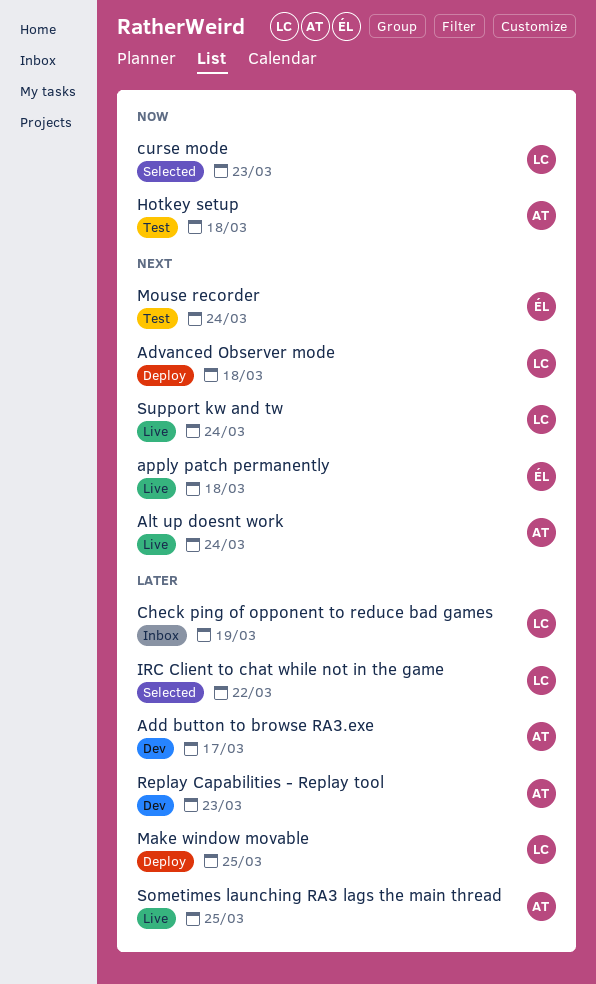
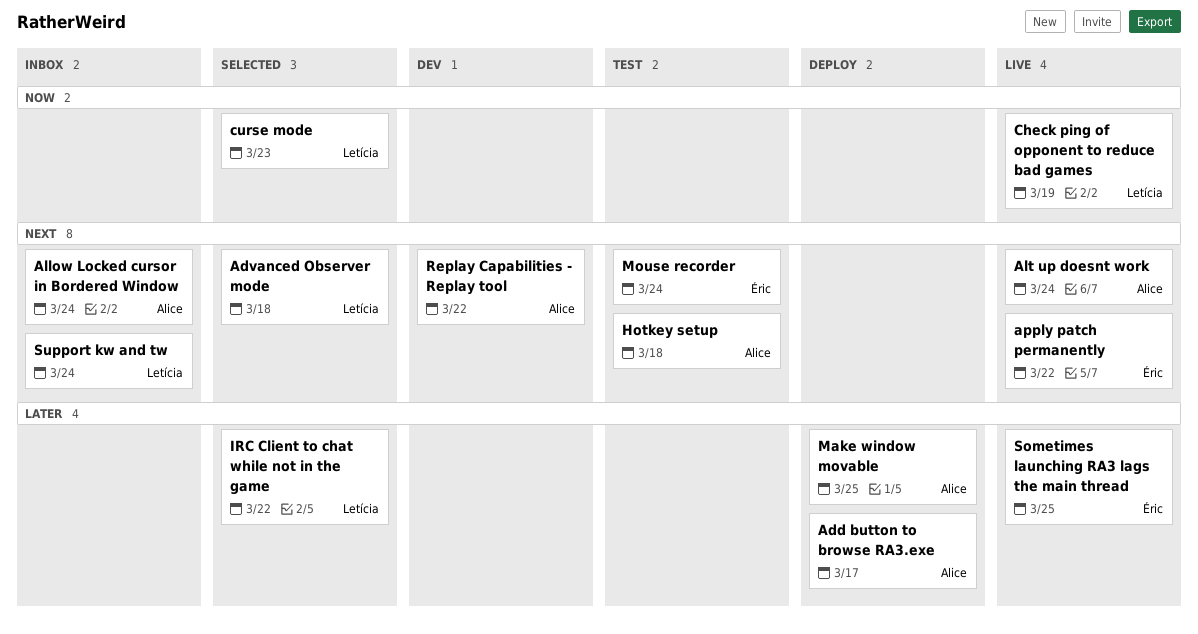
Add button to browse RA3.exe, status: Dev -> Deploy
Advanced Observer mode, status: Deploy -> Selected
Allow Locked cursor in Bordered Window: none -> present
apply patch permanently, due: Mar 18 -> Mar 22
Check ping of opponent to reduce bad games, status: Inbox -> Live
Check ping of opponent to reduce bad games, priority: Later -> Now
Hotkey setup, priority: Now -> Next
Make window movable, owner: Letícia -> Alice
Replay Capabilities - Replay tool, priority: Later -> Next
Replay Capabilities - Replay tool, due: Mar 23 -> Mar 22
Sometimes launching RA3 lags the main thread, owner: Alice -> Éric
Support kw and tw, status: Live -> Inbox

